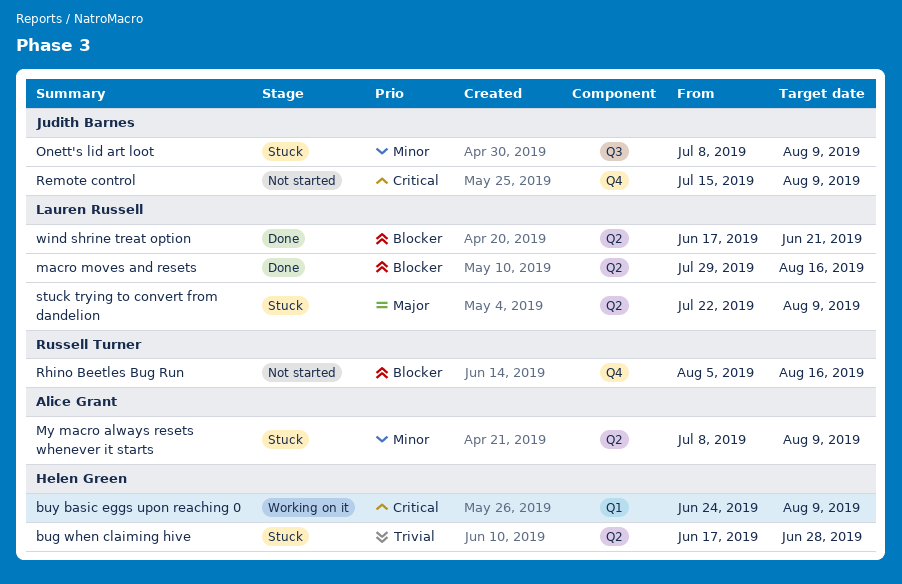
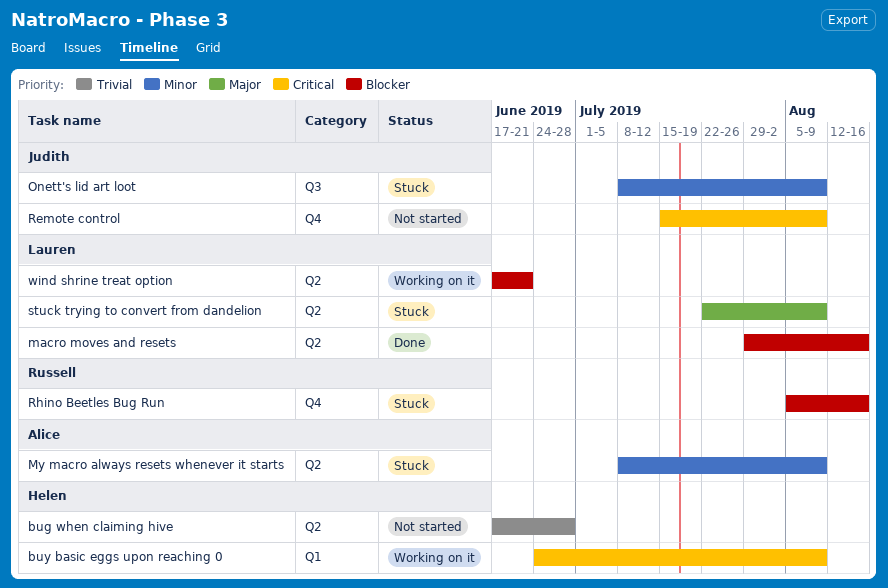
bug when claiming hive, status: Stuck -> Not started
Rhino Beetles Bug Run, status: Not started -> Stuck
wind shrine treat option, status: Done -> Working on it

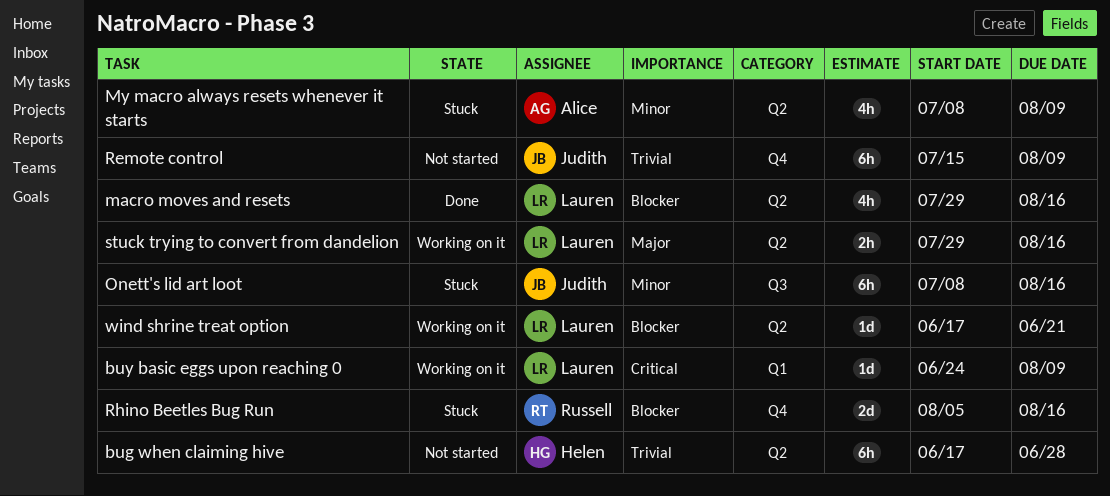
buy basic eggs upon reaching 0, owner: Helen -> Lauren
Onett's lid art loot, due: Aug 9 -> Aug 16
Remote control, priority: Critical -> Trivial
stuck trying to convert from dandelion, status: Stuck -> Working on it
stuck trying to convert from dandelion, start: Jul 22 -> Jul 29
stuck trying to convert from dandelion, due: Aug 9 -> Aug 16

